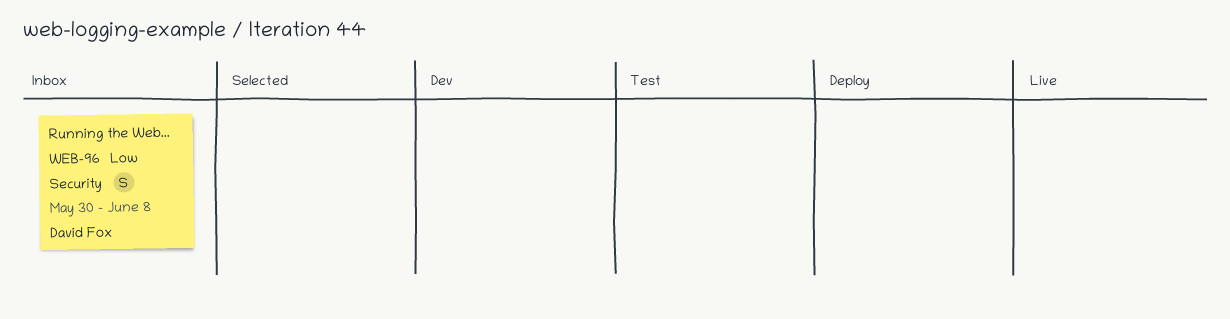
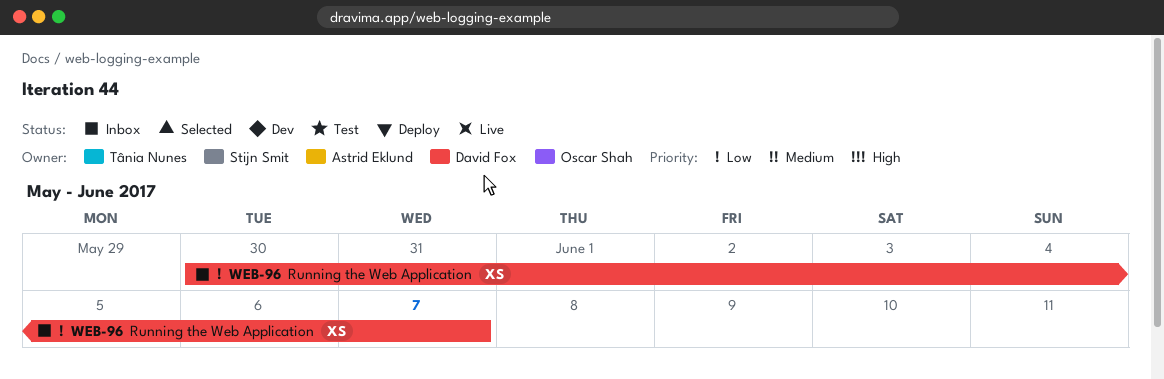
WEB-96, estimate: S -> XS
WEB-96, due: Jun 8 -> Jun 7

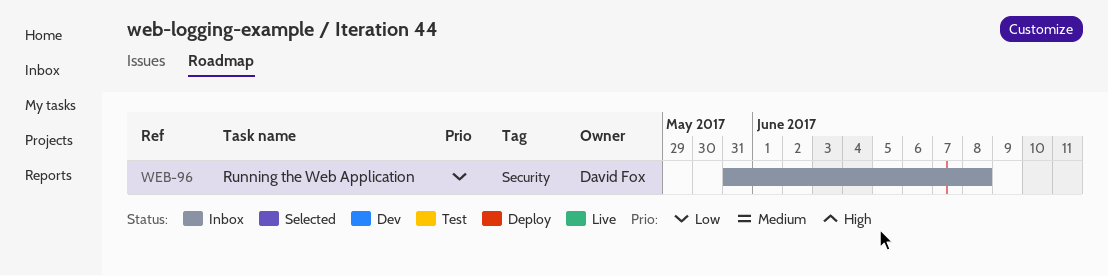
WEB-96, start: May 30 -> May 31
WEB-96, due: Jun 7 -> Jun 8

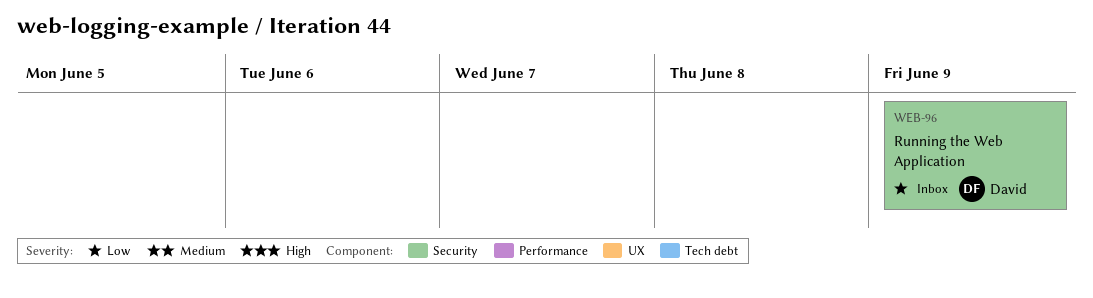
WEB-96, due: Jun 8 -> Jun 9

